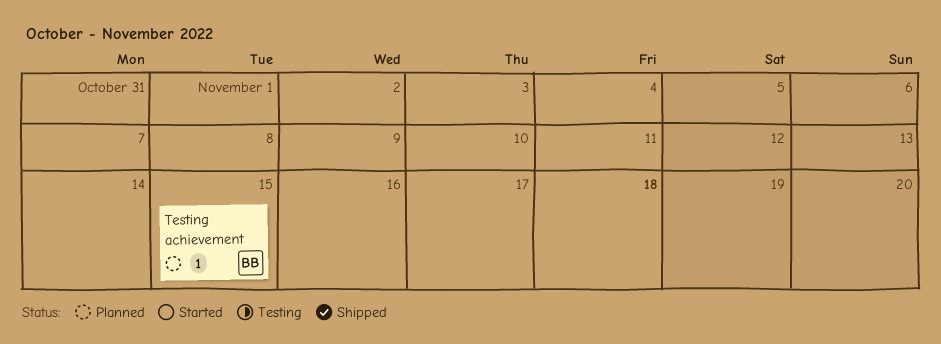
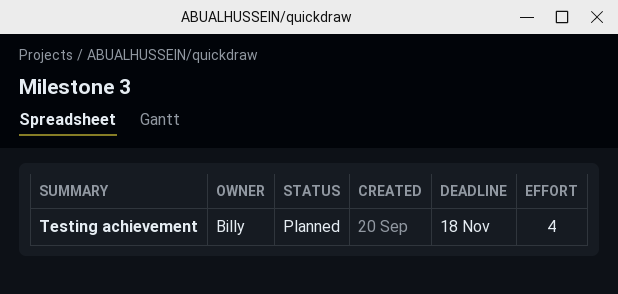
Testing achievement, estimate: 1 -> 4
Testing achievement, due: Nov 15 -> Nov 18

